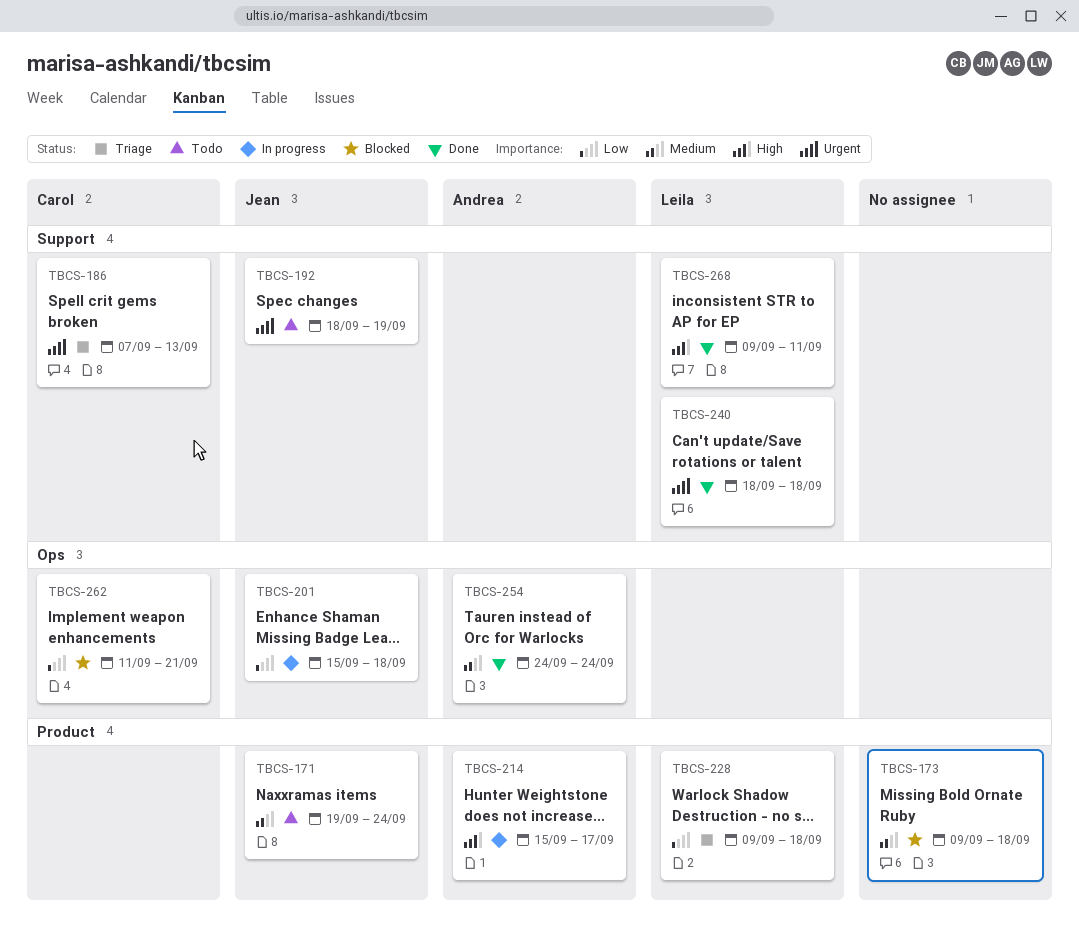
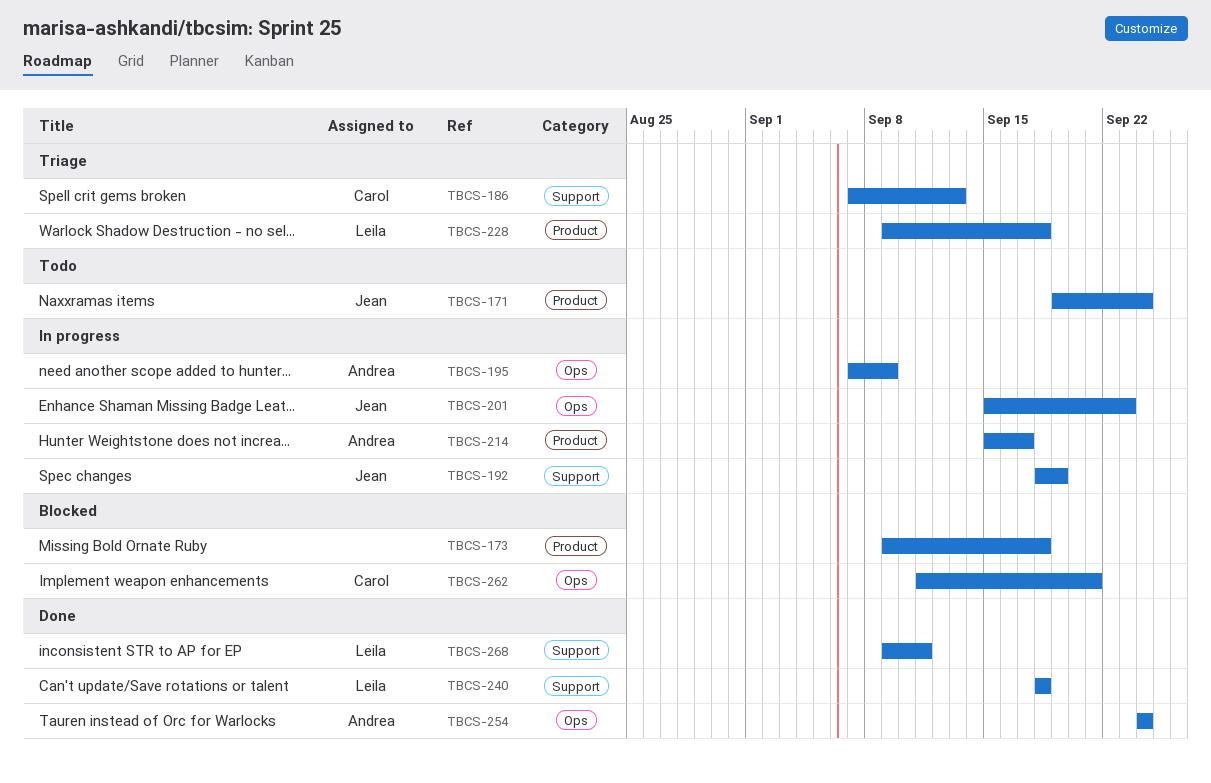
TBCS-192, status: Todo -> In progress
TBCS-195: none -> present
TBCS-201, due: Sep 18 -> Sep 23

